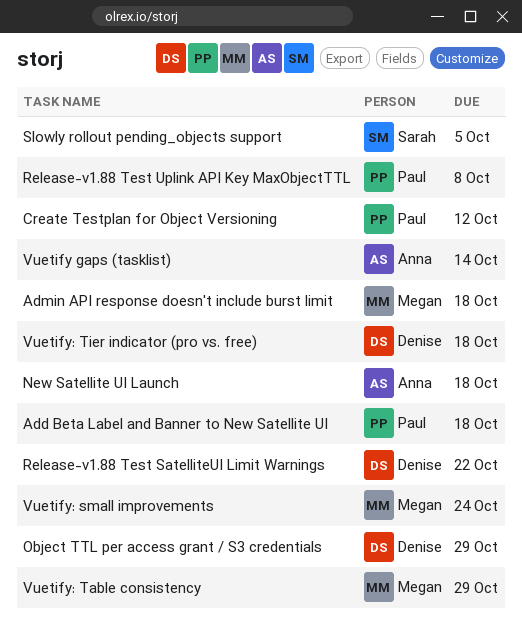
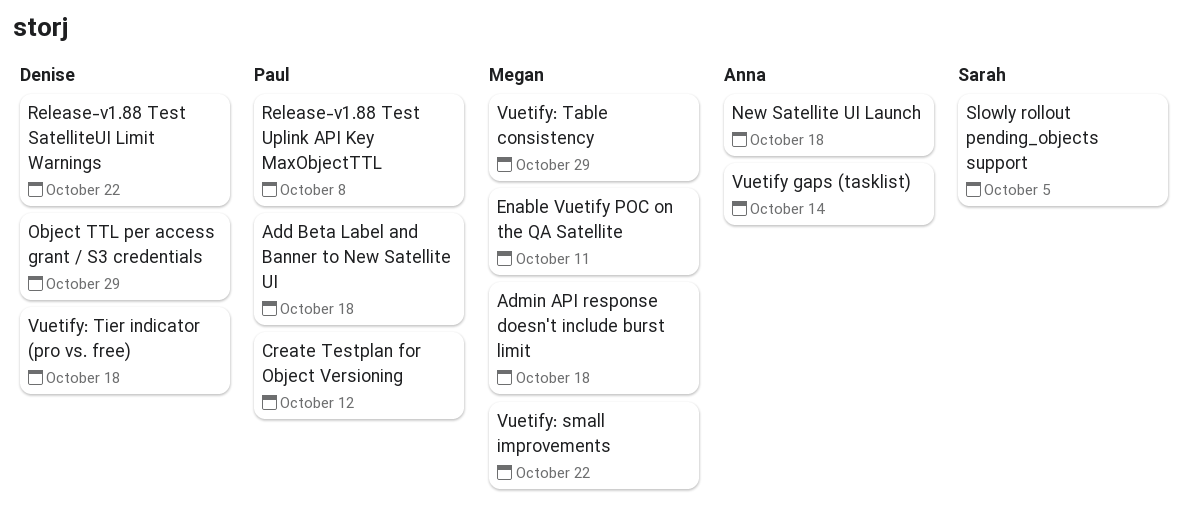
Enable Vuetify POC on the QA Satellite: none -> present
Vuetify: small improvements, due: Oct 24 -> Oct 22

